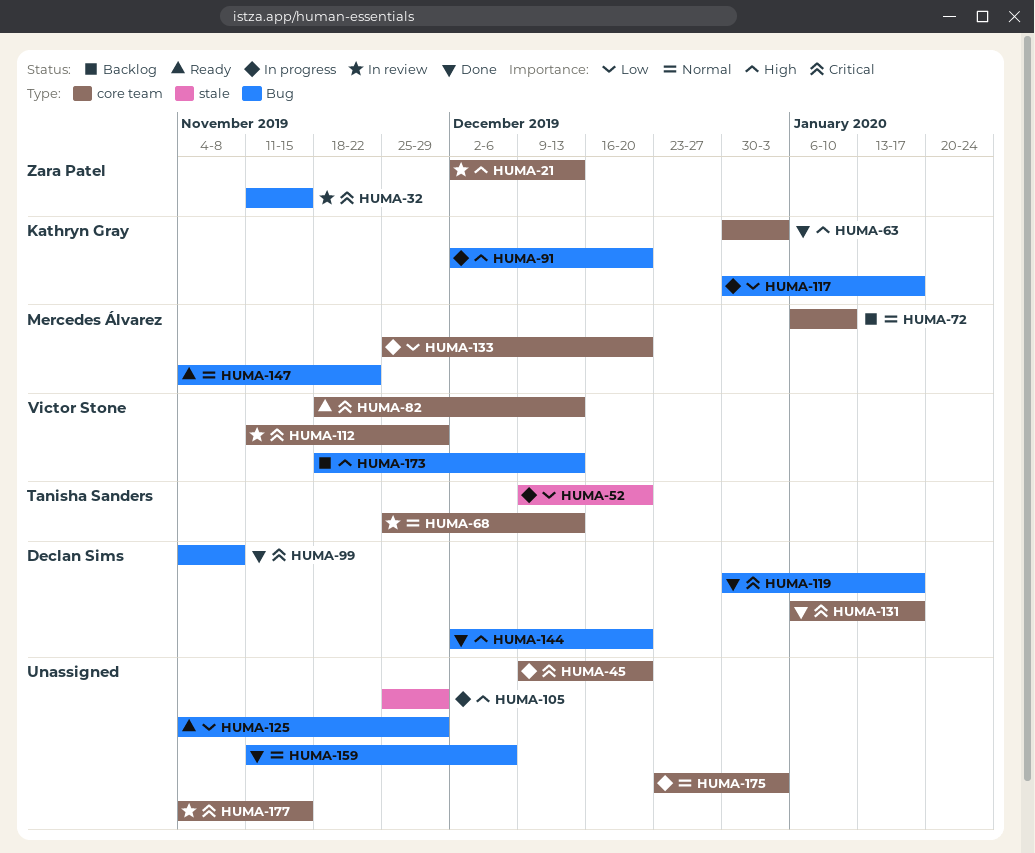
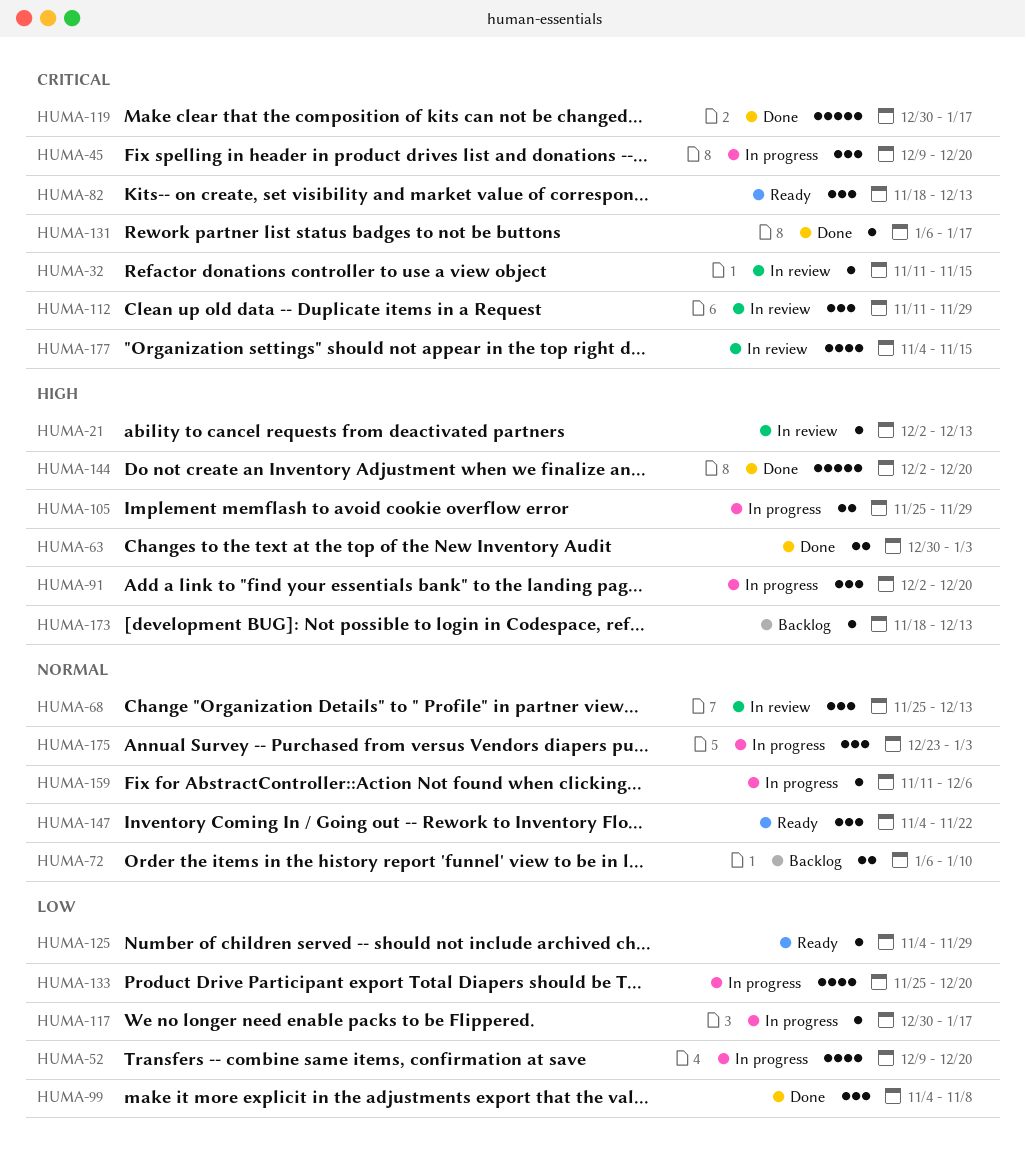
HUMA-99, priority: Critical -> Low
HUMA-159, status: Done -> In progress

